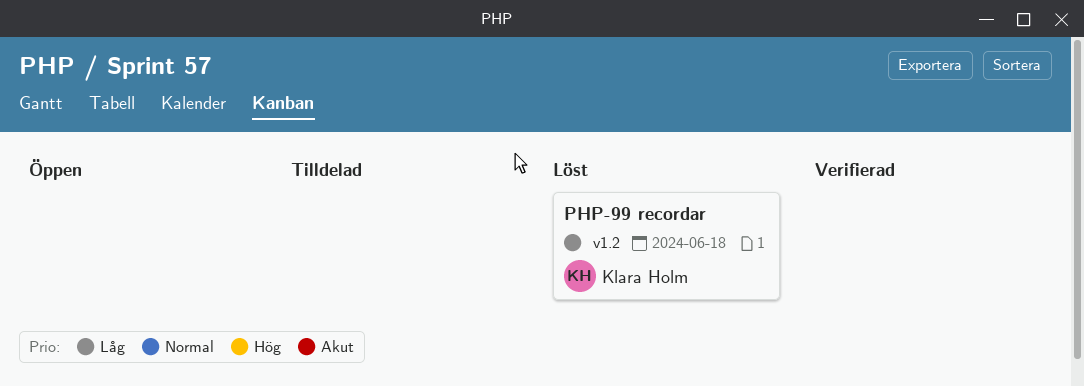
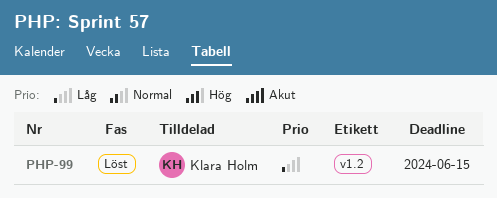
PHP-99, due: Jun 18 -> Jun 15

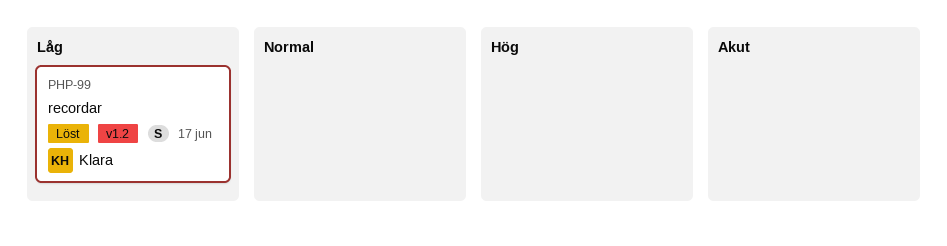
PHP-99, due: Jun 15 -> Jun 17

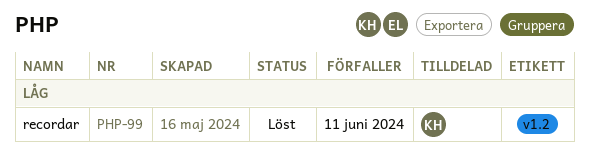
PHP-99, due: Jun 17 -> Jun 11

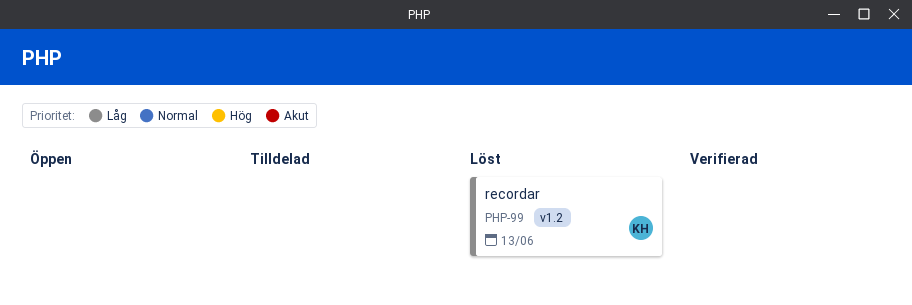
PHP-99, due: Jun 11 -> Jun 13

